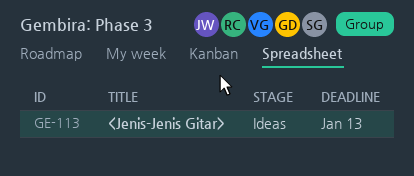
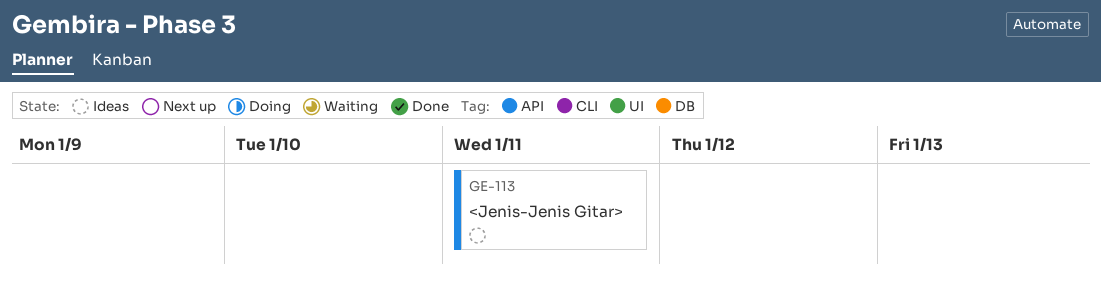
GE-113, due: Jan 13 -> Jan 11

